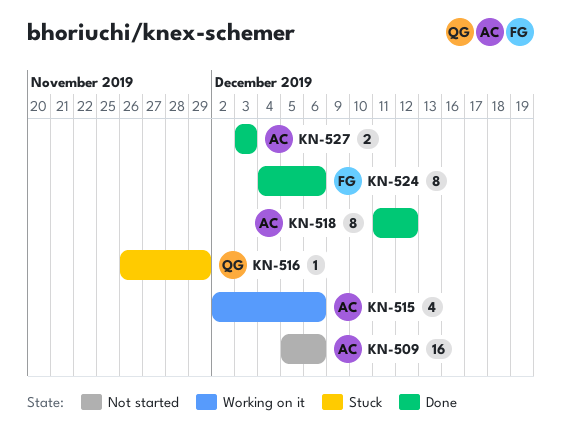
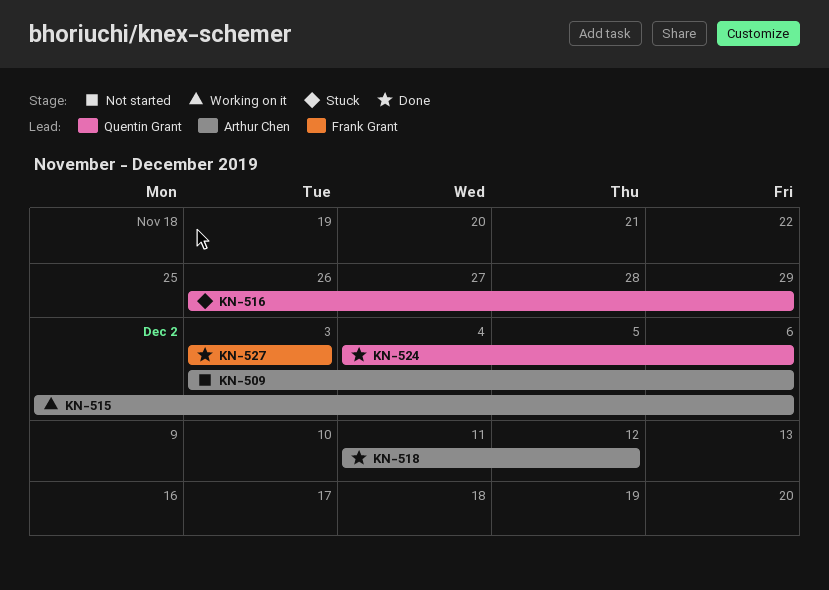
KN-509, start: Dec 5 -> Dec 3
KN-524, owner: Frank Grant -> Quentin Grant
KN-527, owner: Arthur Chen -> Frank Grant

